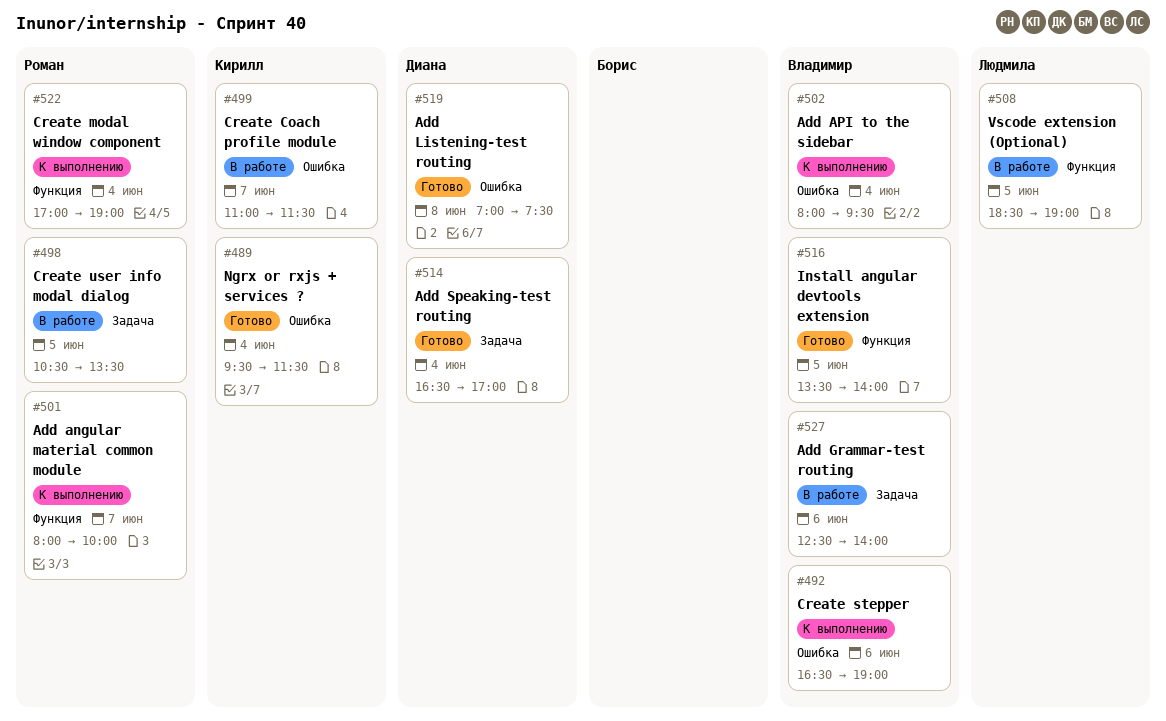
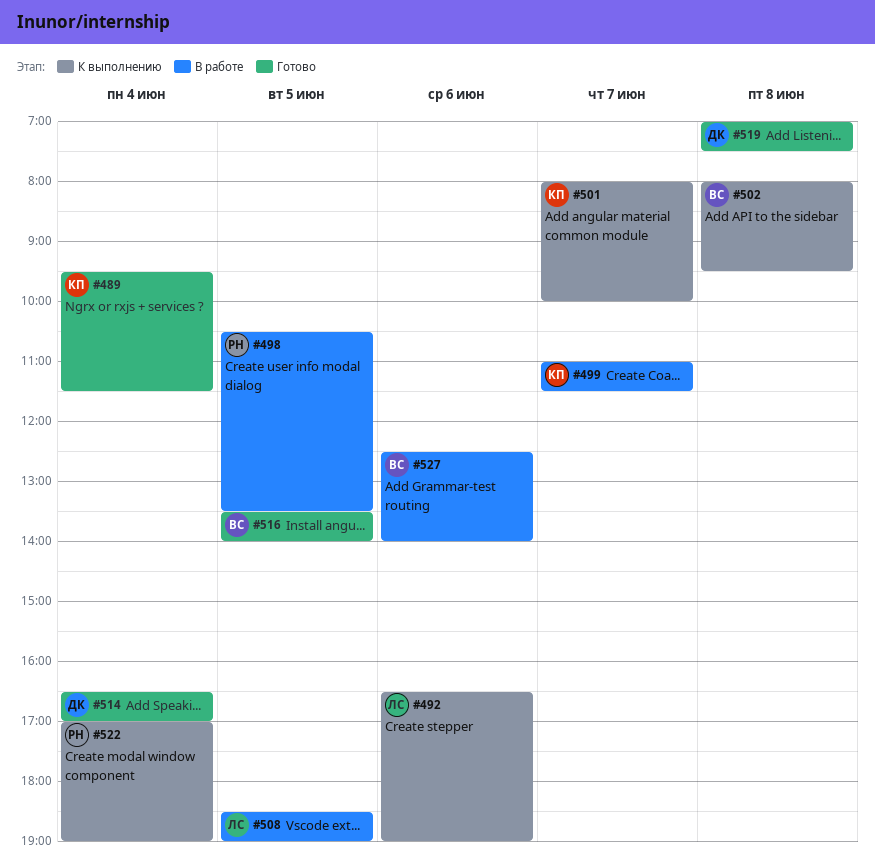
#492, owner: Владимир -> Людмила
#501, owner: Роман -> Кирилл
#502, day: Jun 4 -> Jun 8

